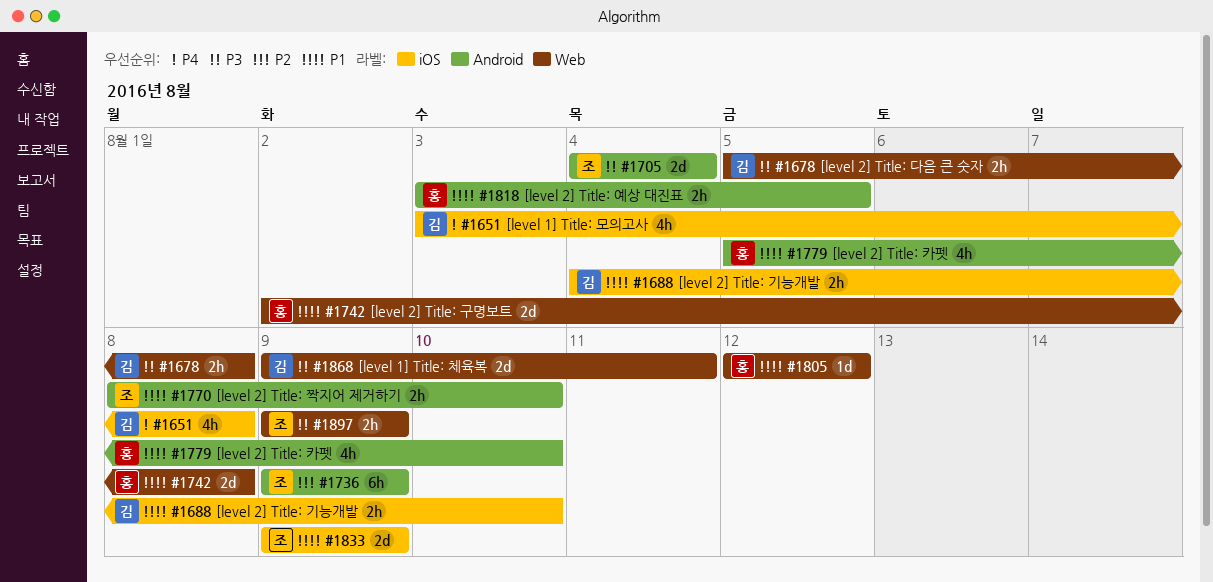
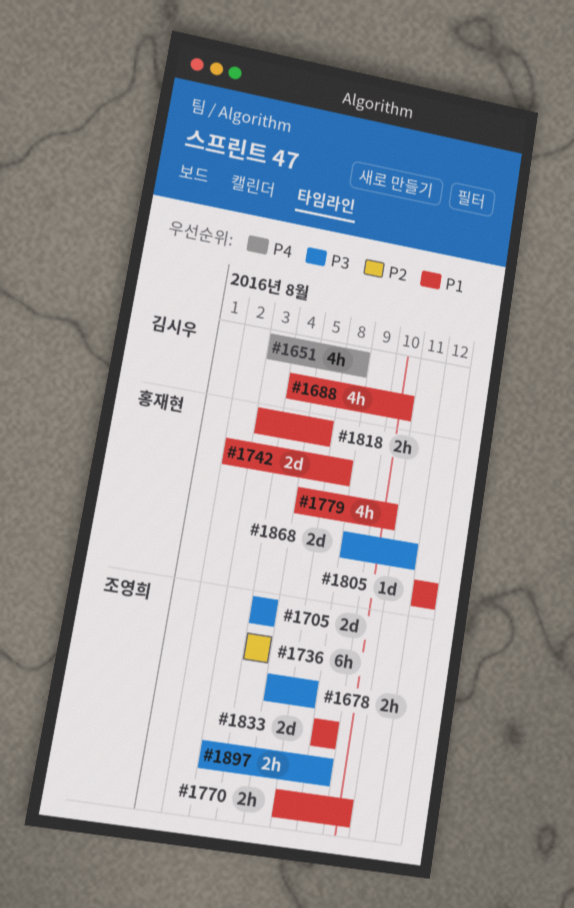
#1678, owner: 김시우 -> 조영희
#1688, estimate: 2h -> 4h
#1736, start: Aug 9 -> Aug 4
#1736, due: Aug 9 -> Aug 4
#1868, owner: 김시우 -> 홍재현
#1897, start: Aug 9 -> Aug 3

